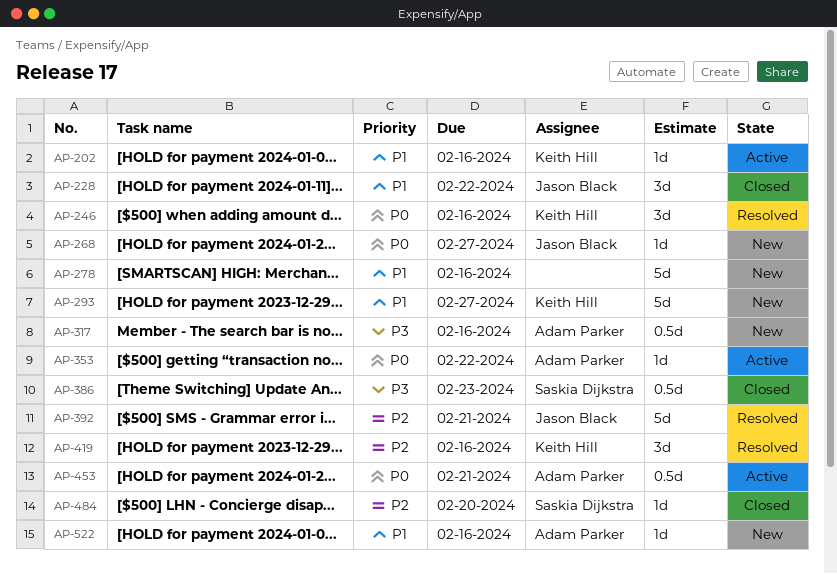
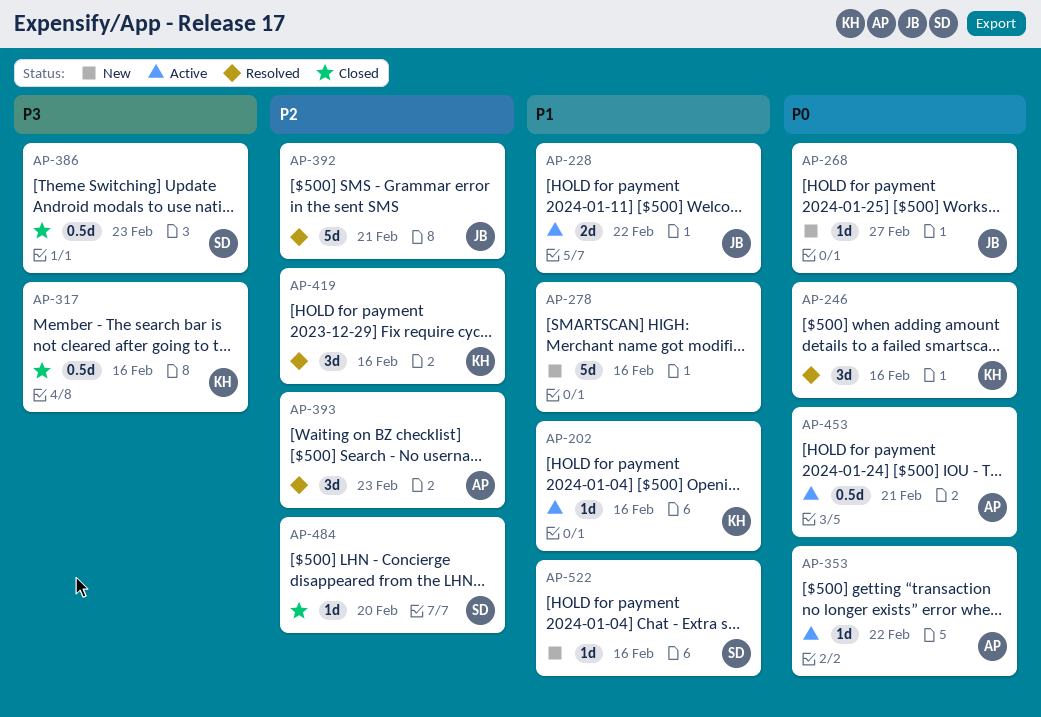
AP-228, status: Closed -> Active
AP-228, estimate: 3d -> 2d
AP-293: present -> none
AP-317, status: New -> Closed
AP-317, owner: Adam Parker -> Keith Hill
AP-393: none -> present
AP-522, owner: Adam Parker -> Saskia Dijkstra

